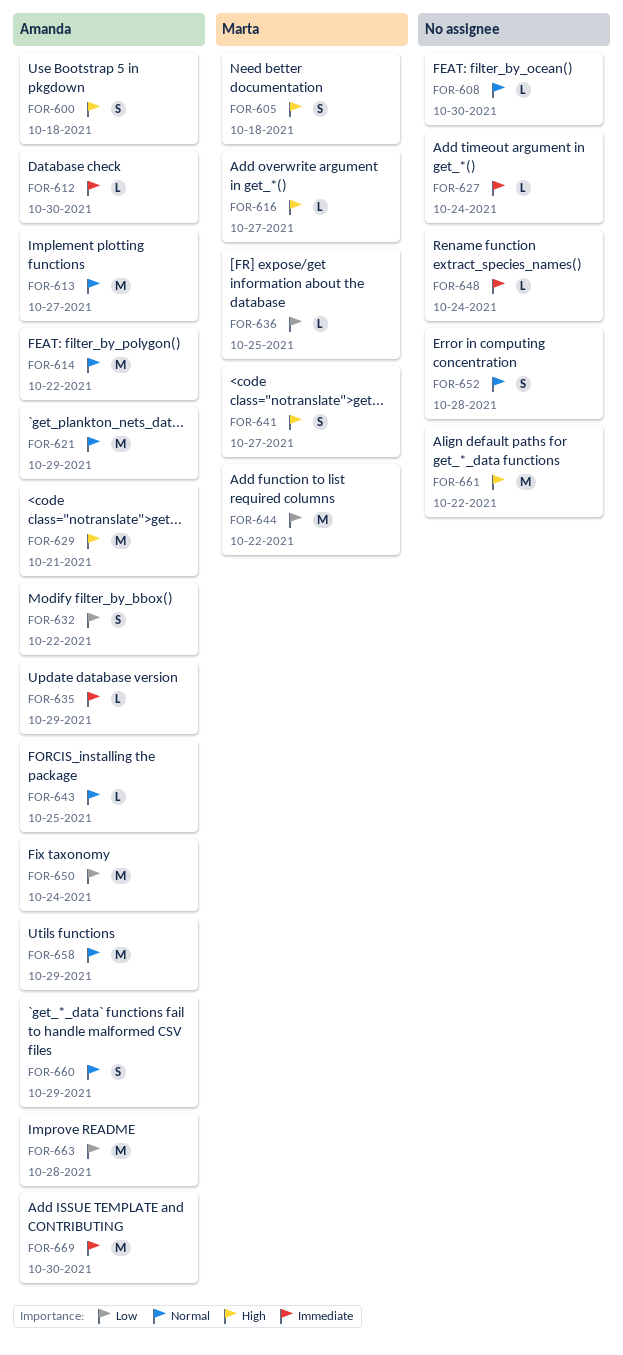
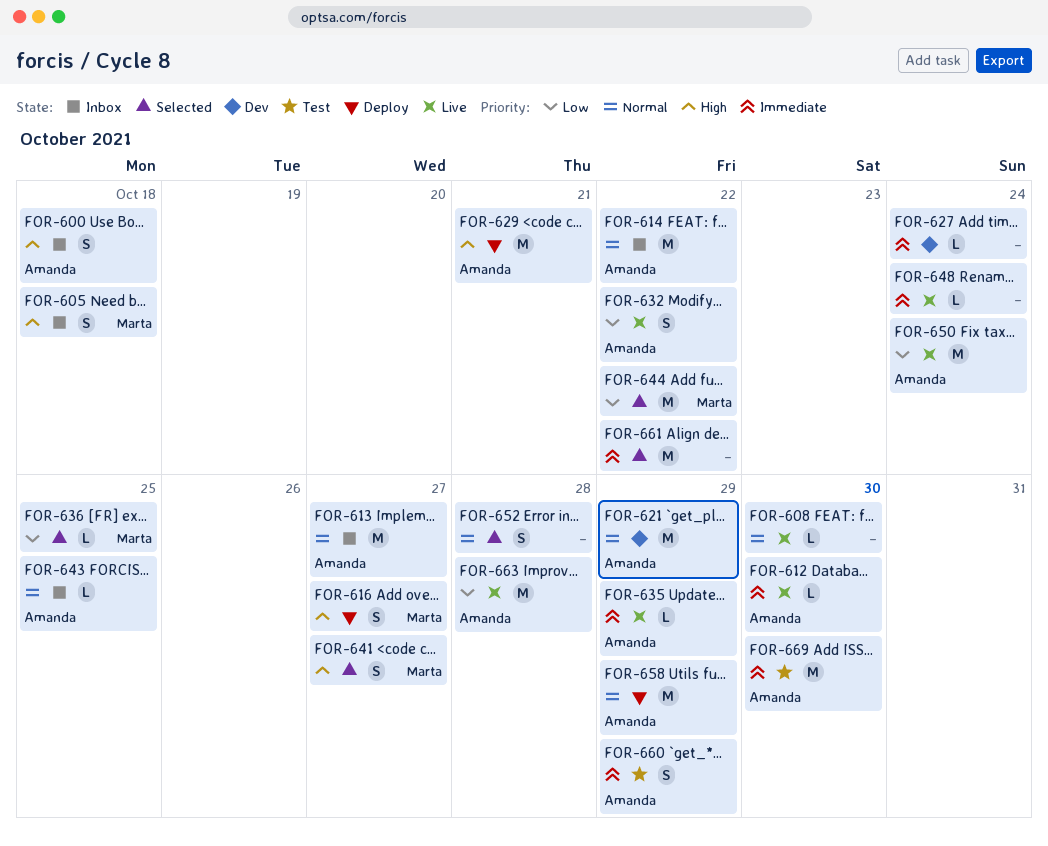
FOR-616, estimate: L -> S
FOR-660, priority: Normal -> Immediate
FOR-661, priority: High -> Immediate

